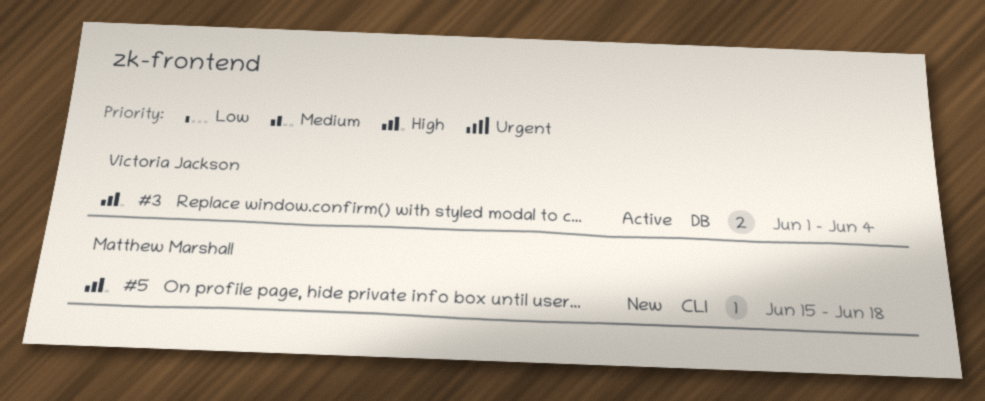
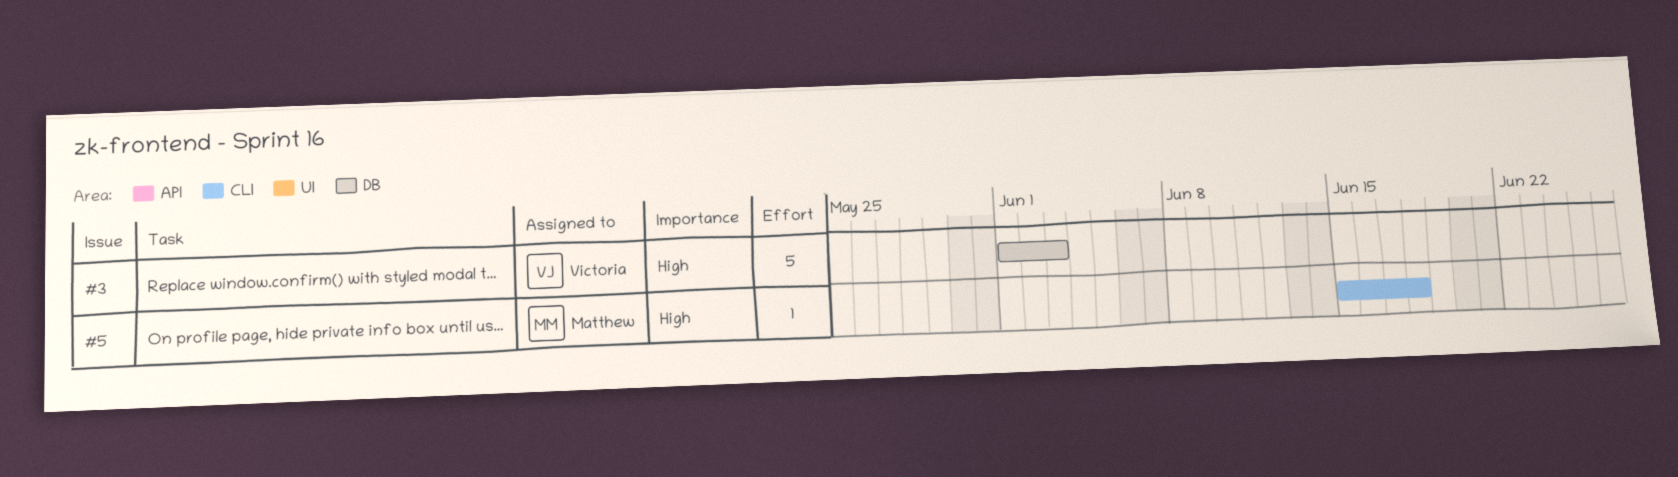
#3, estimate: 2 -> 5
#3, due: Jun 4 -> Jun 3

